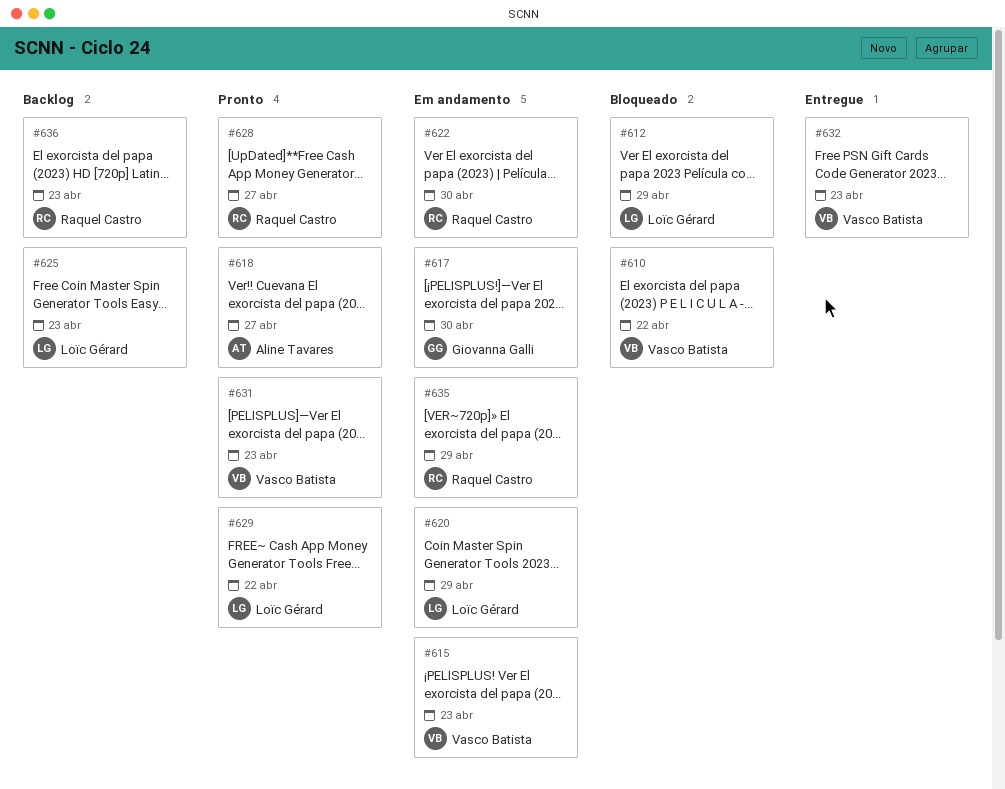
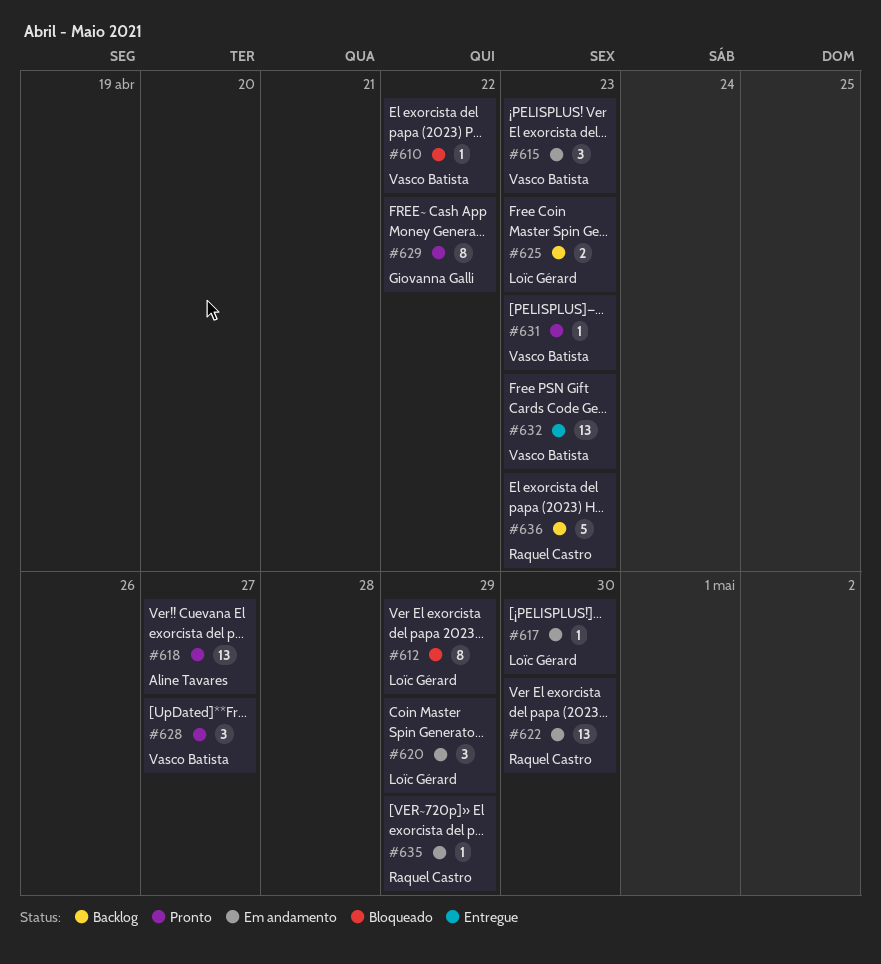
#617, owner: Giovanna Galli -> Loïc Gérard
#628, owner: Raquel Castro -> Vasco Batista
#629, owner: Loïc Gérard -> Giovanna Galli

